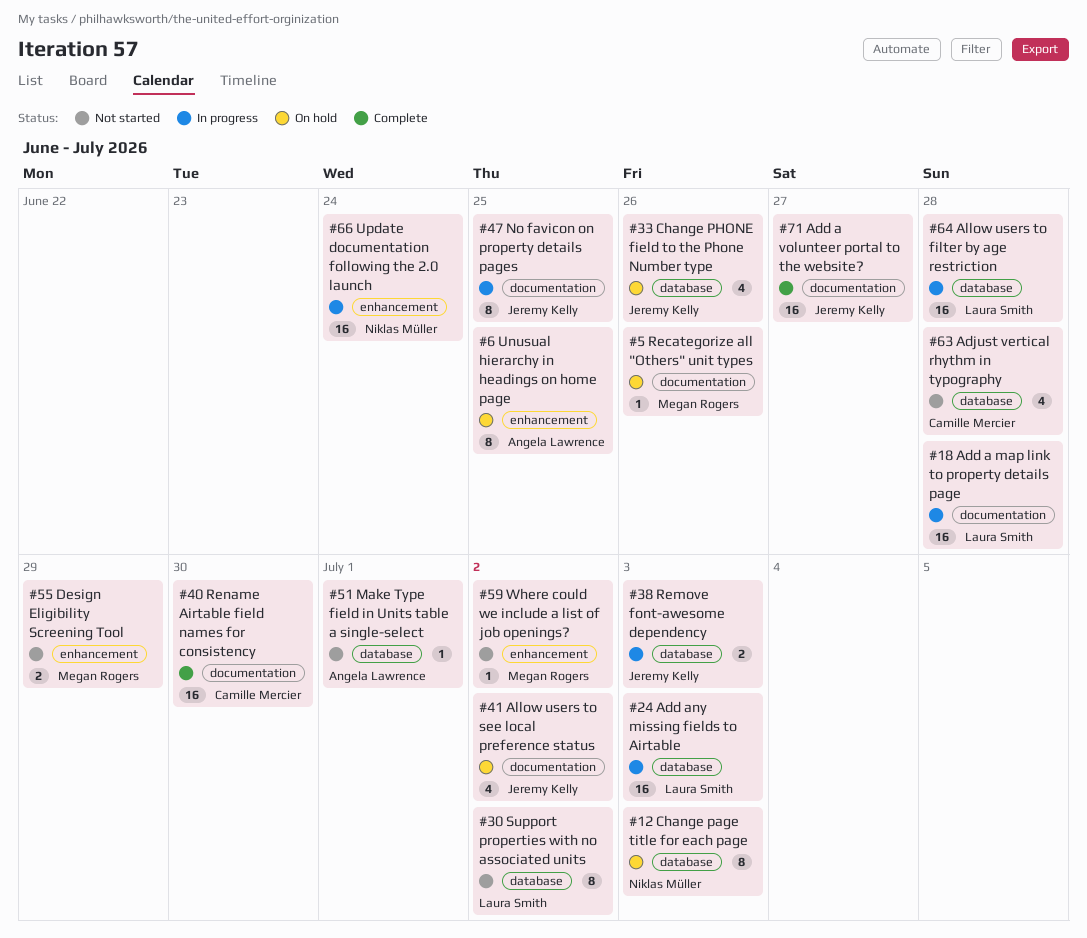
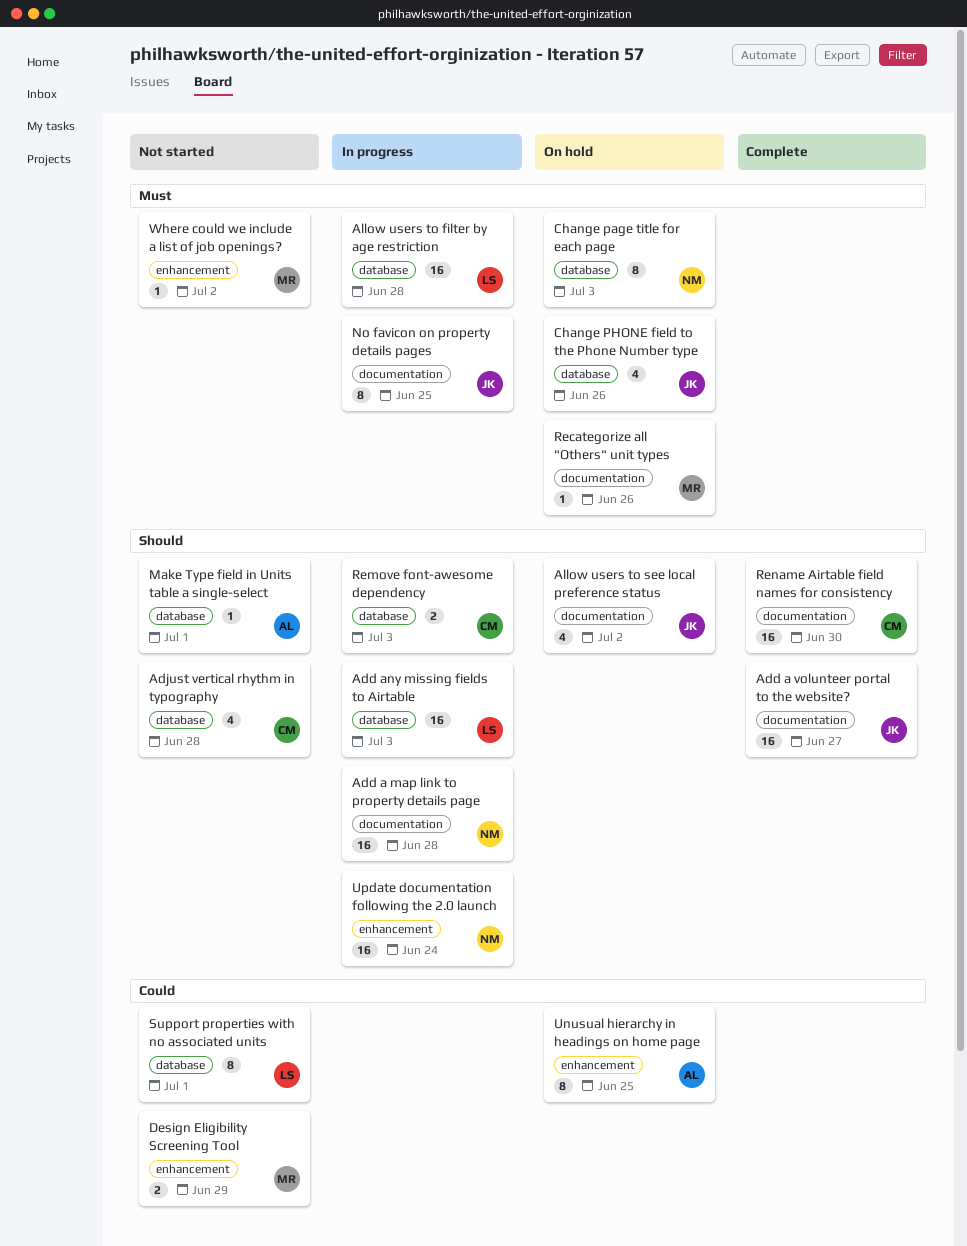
Add a map link to property details page, owner: Laura Smith -> Niklas Müller
Remove font-awesome dependency, owner: Jeremy Kelly -> Camille Mercier
Support properties with no associated units, due: Jul 2 -> Jul 1

